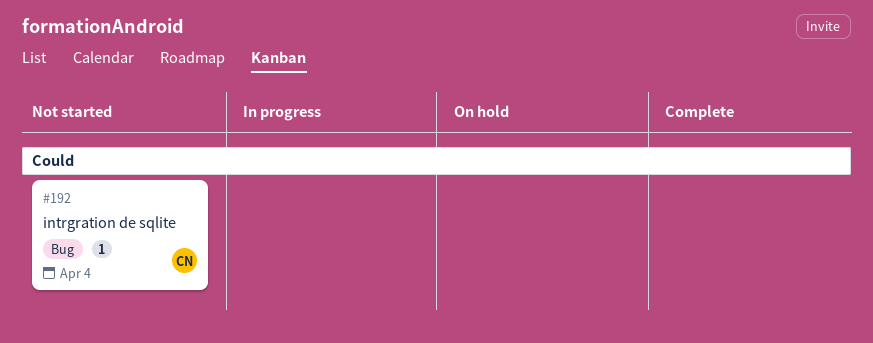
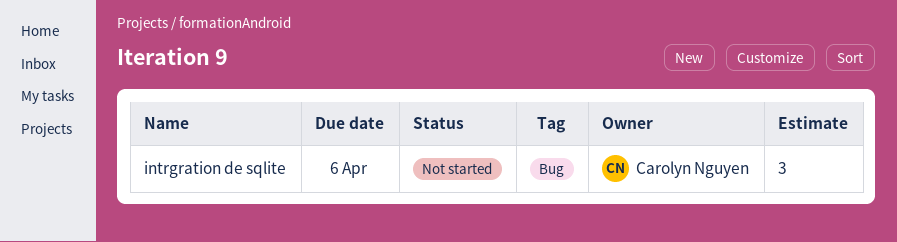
intrgration de sqlite, estimate: 1 -> 3
intrgration de sqlite, due: Apr 4 -> Apr 6

